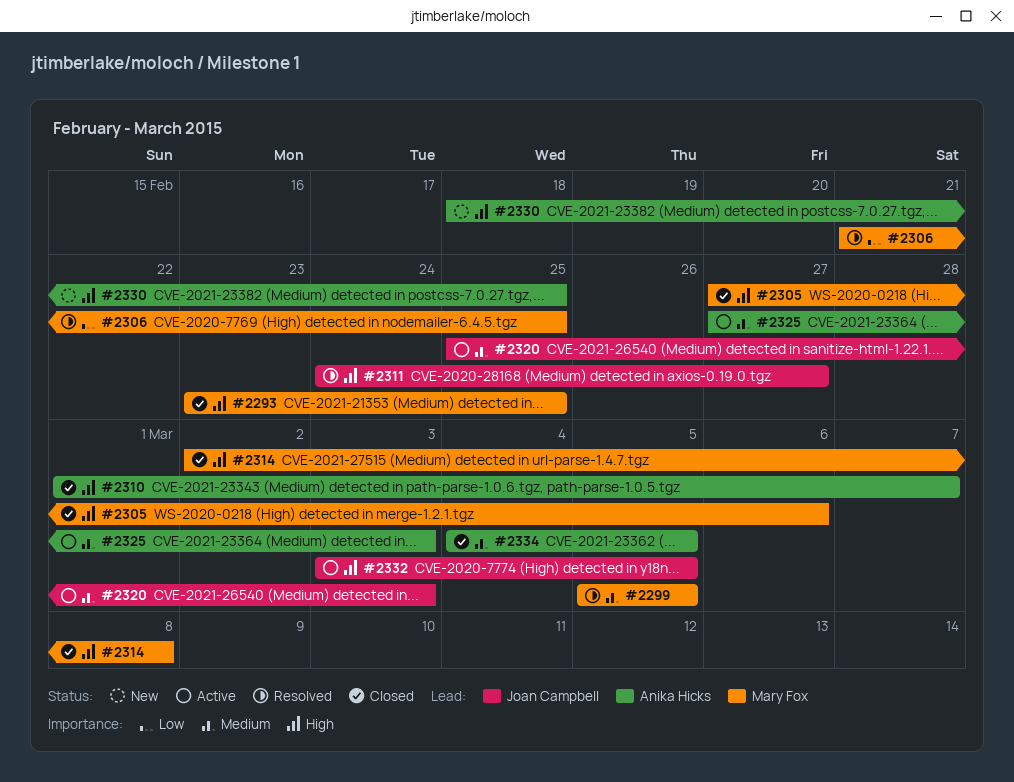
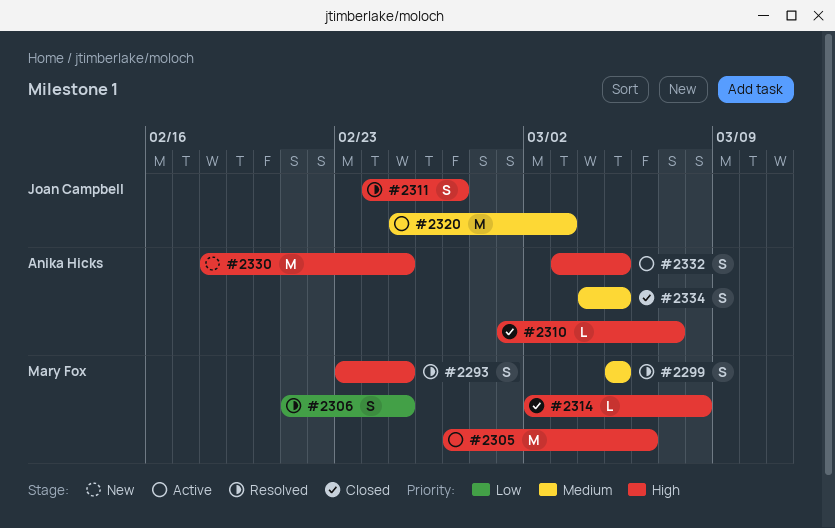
#2293, status: Closed -> Resolved
#2305, status: Closed -> Active
#2325: present -> none
#2332, owner: Joan Campbell -> Anika Hicks

